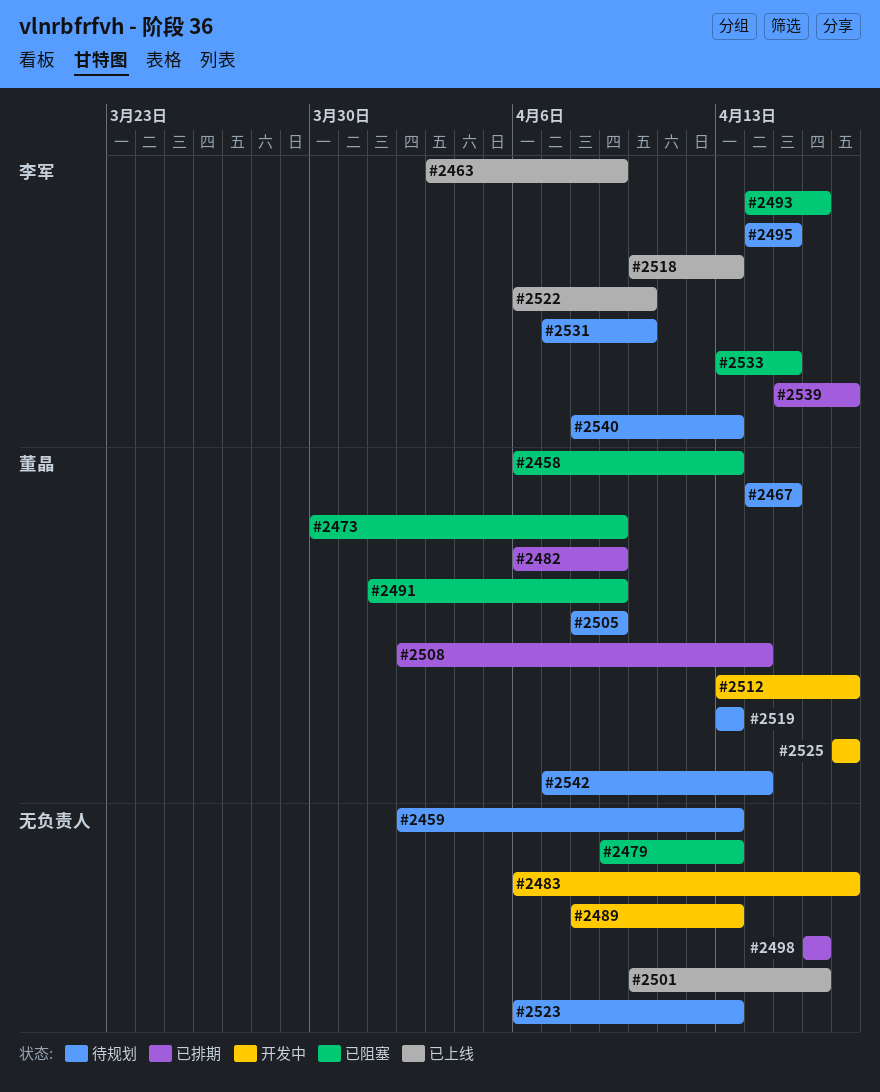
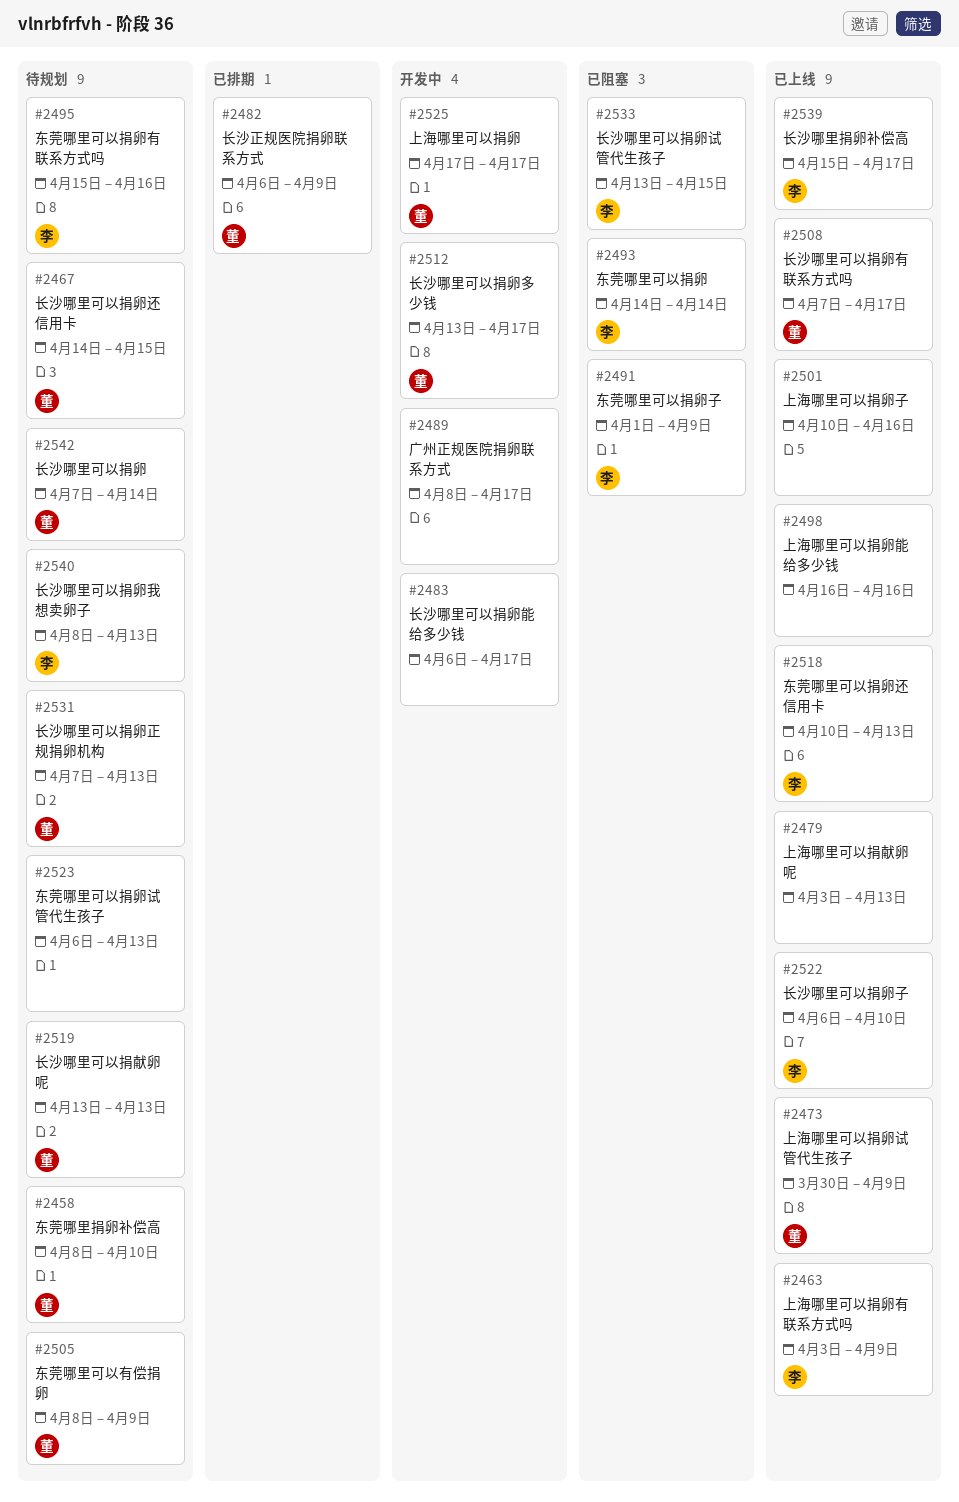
#2458, status: 已阻塞 -> 待规划
#2458, start: Apr 6 -> Apr 8
#2458, due: Apr 13 -> Apr 10
#2459: present -> none
#2473, status: 已阻塞 -> 已上线
#2479, status: 已阻塞 -> 已上线
#2479, start: Apr 9 -> Apr 3
#2489, due: Apr 13 -> Apr 17
#2491, owner: 董晶 -> 李军
#2493, due: Apr 16 -> Apr 14
#2495, start: Apr 14 -> Apr 15
#2495, due: Apr 15 -> Apr 16
#2498, status: 已排期 -> 已上线
#2508, status: 已排期 -> 已上线
#2508, start: Apr 2 -> Apr 7
#2508, due: Apr 14 -> Apr 17
#2531, owner: 李军 -> 董晶
#2531, due: Apr 10 -> Apr 13
#2539, status: 已排期 -> 已上线

